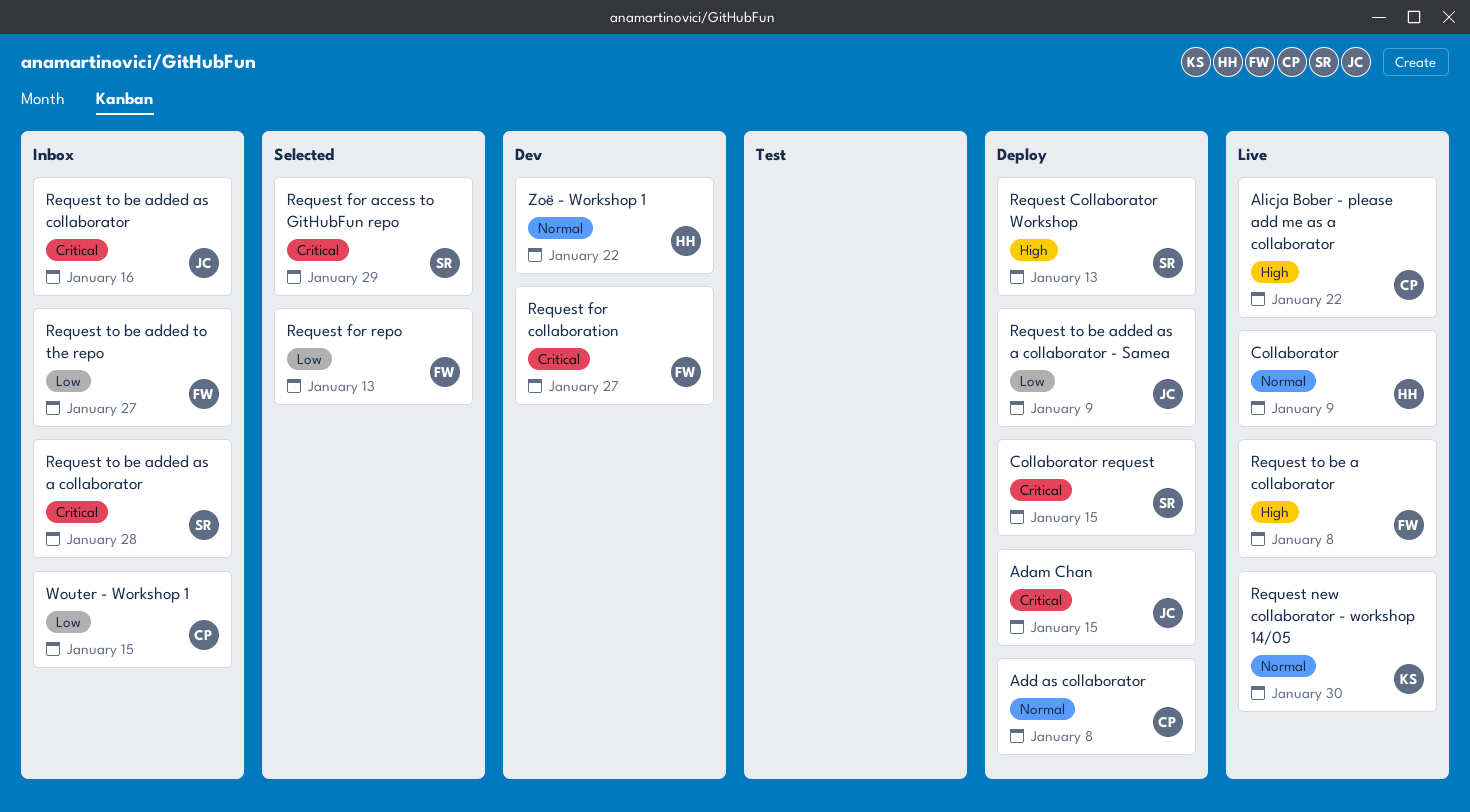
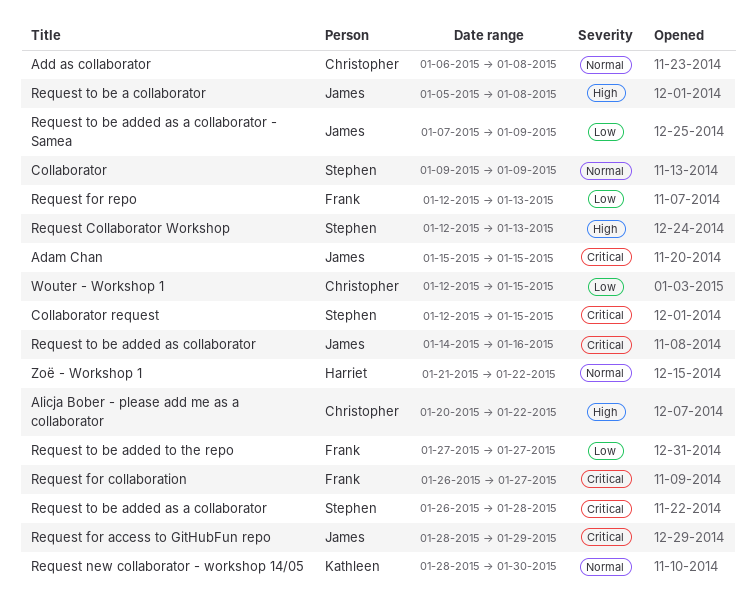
Collaborator, owner: Harriet -> Stephen
Request for access to GitHubFun repo, owner: Stephen -> James
Request to be a collaborator, owner: Frank -> James

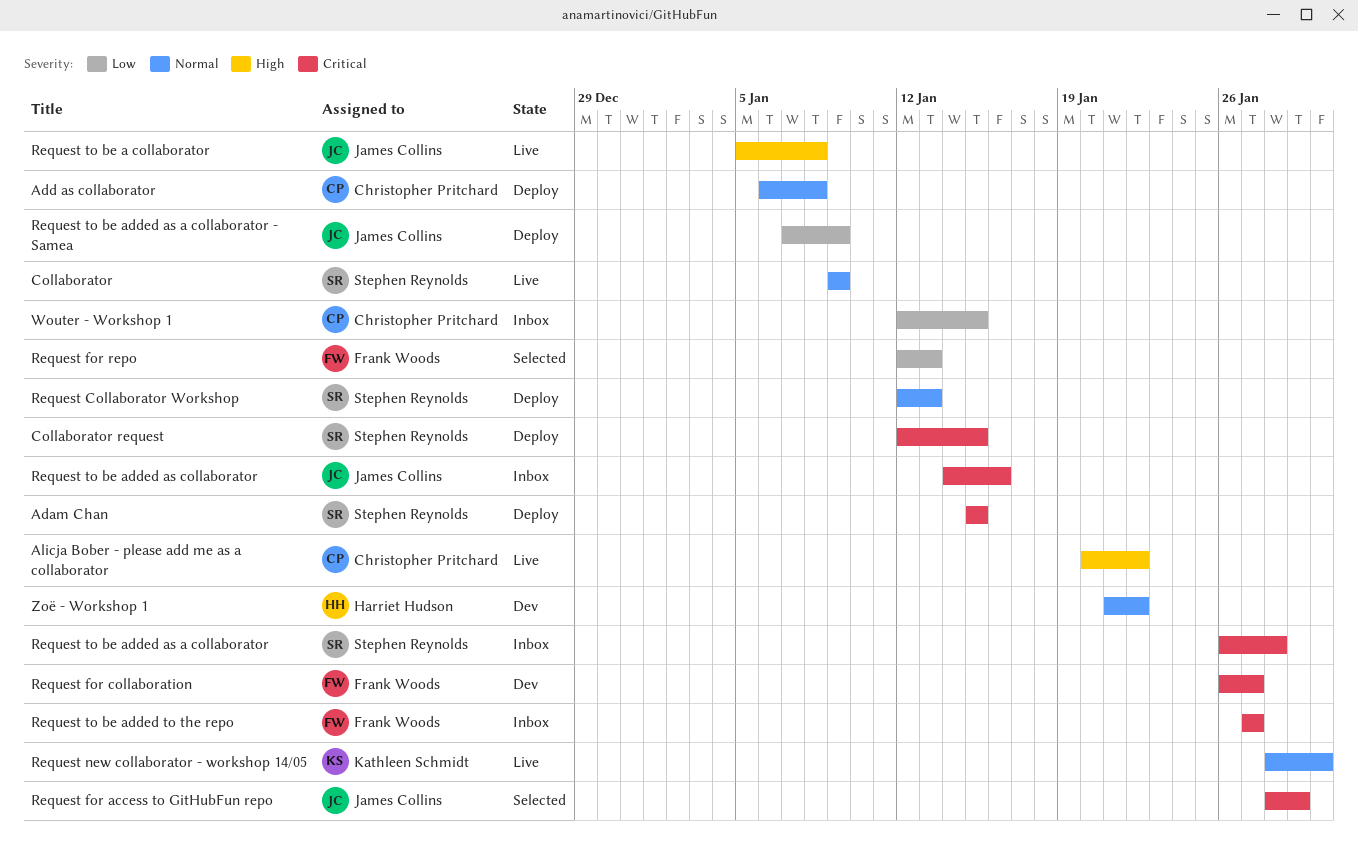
Adam Chan, owner: James Collins -> Stephen Reynolds
Request Collaborator Workshop, priority: High -> Normal
Request to be added to the repo, priority: Low -> Critical

